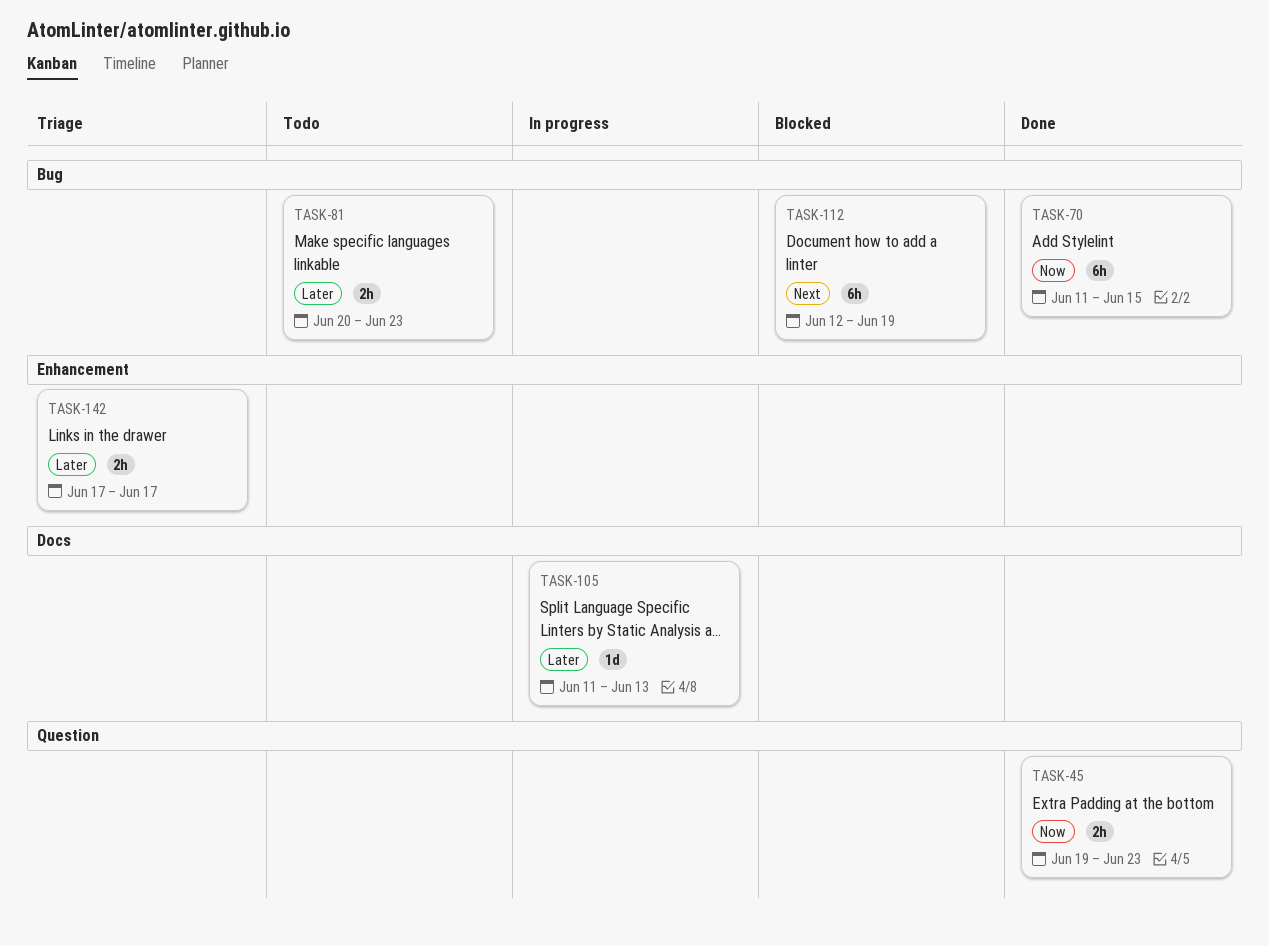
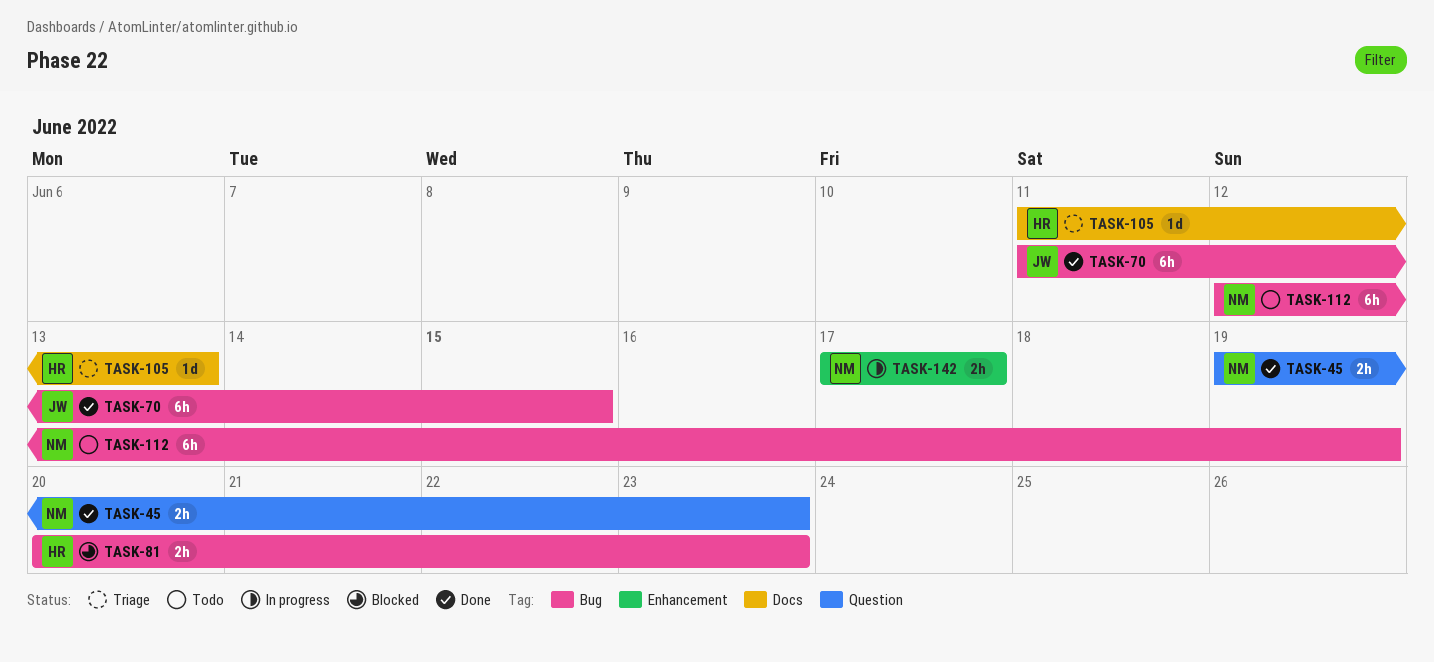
TASK-81, status: Todo -> Blocked
TASK-105, status: In progress -> Triage
TASK-112, status: Blocked -> Todo
TASK-142, status: Triage -> In progress

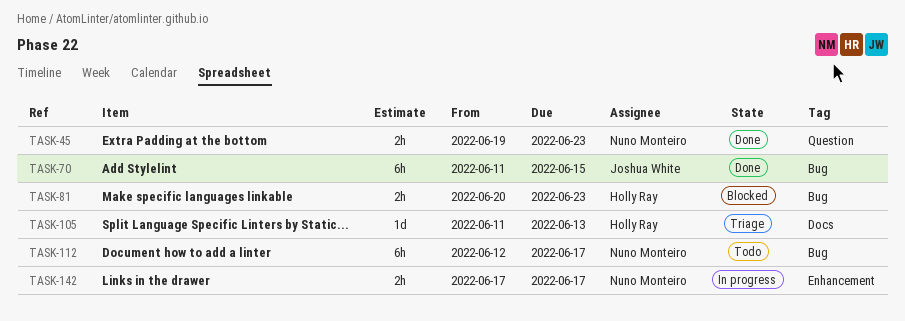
TASK-112, due: Jun 19 -> Jun 17

